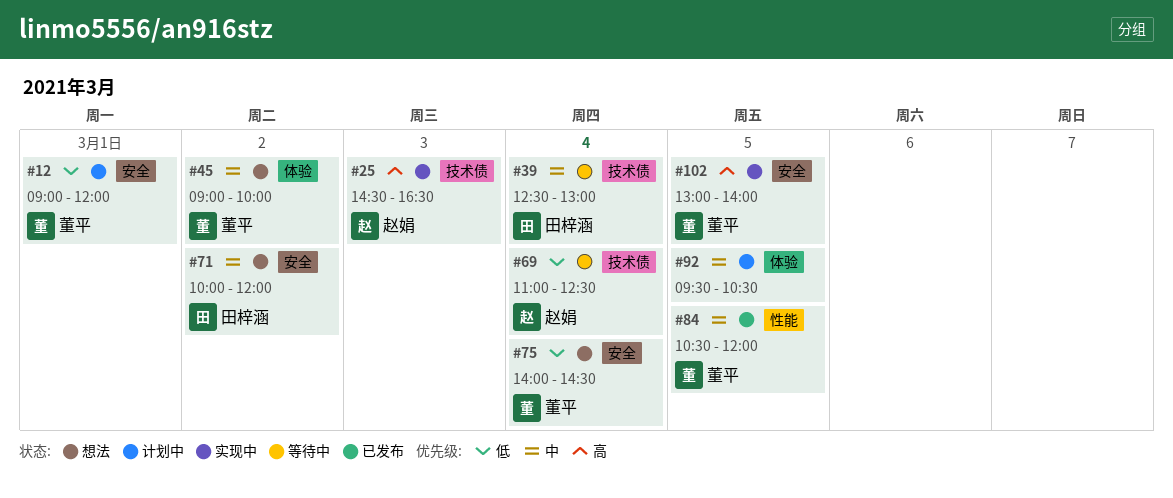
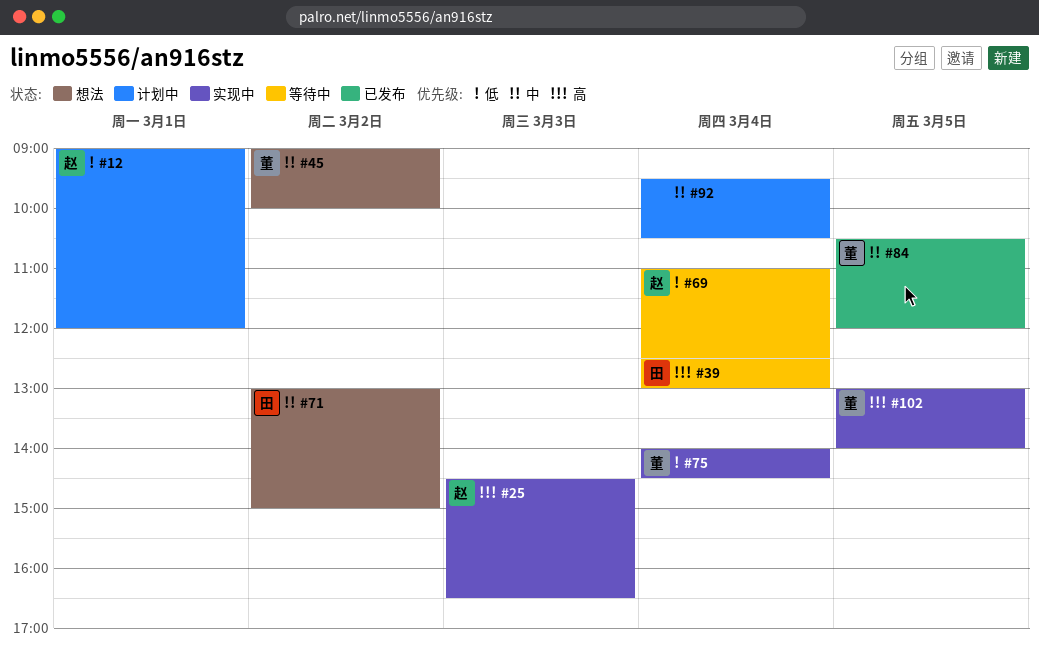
#12, owner: 董平 -> 赵娟
#39, priority: 中 -> 高
#71, begins: 10:00 -> 13:00
#71, ends: 12:00 -> 15:00
#75, status: 想法 -> 实现中
#92, day: Mar 5 -> Mar 4

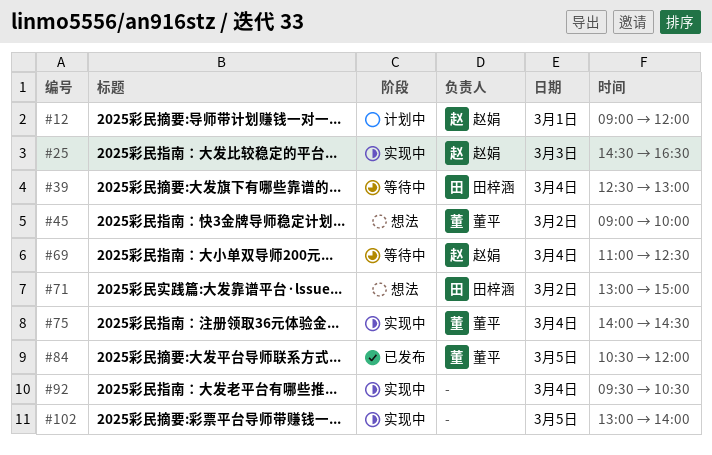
#92, status: 计划中 -> 实现中
#102, owner: 董平 -> none

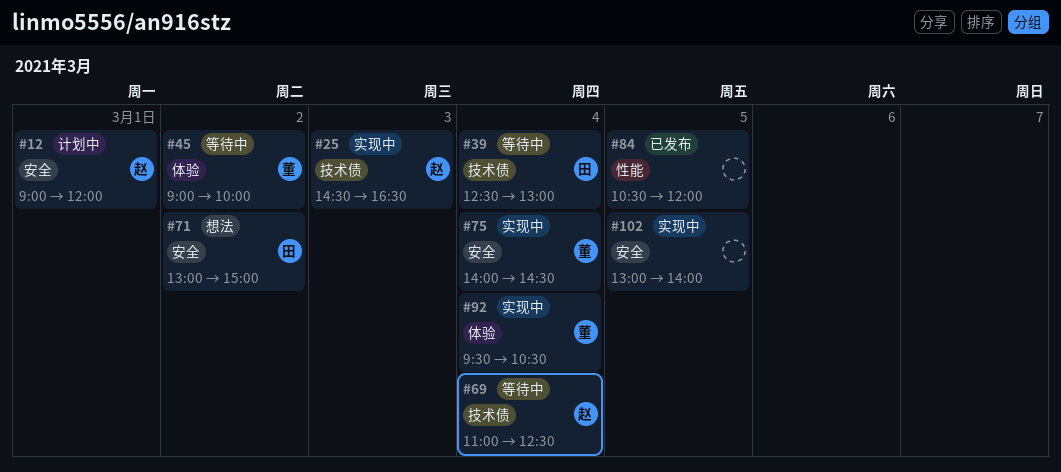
#45, status: 想法 -> 等待中
#84, owner: 董平 -> none
#92, owner: none -> 董平

